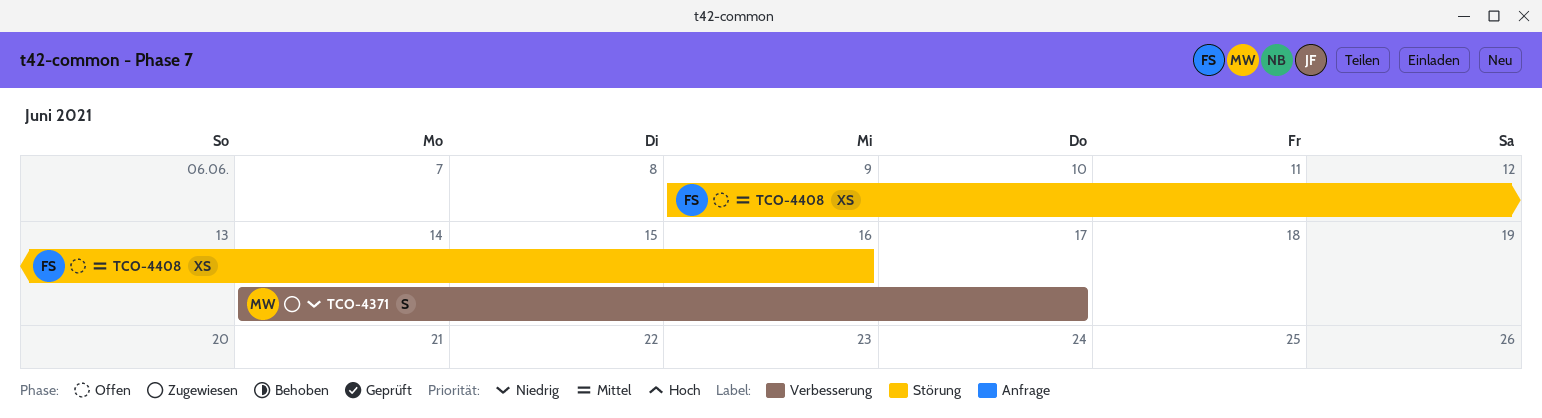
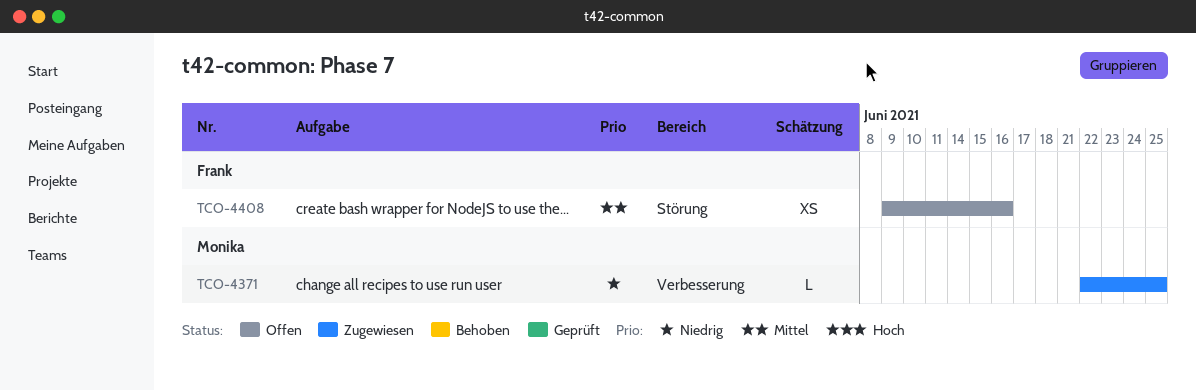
TCO-4371, estimate: S -> L
TCO-4371, start: Jun 14 -> Jun 22
TCO-4371, due: Jun 17 -> Jun 25

